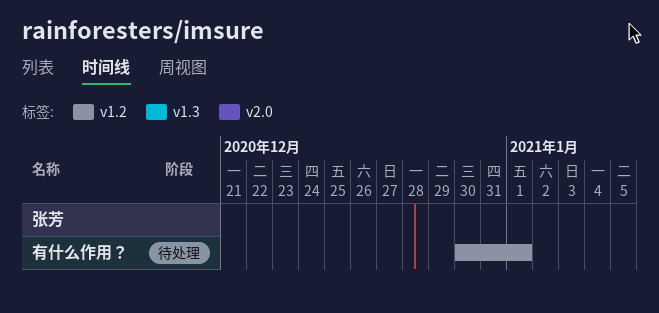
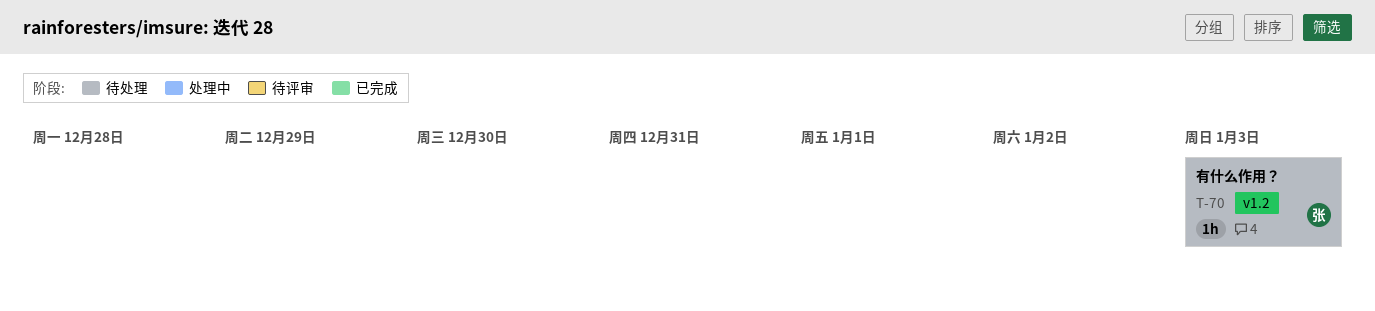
有什么作用？, due: Jan 1 -> Jan 3

